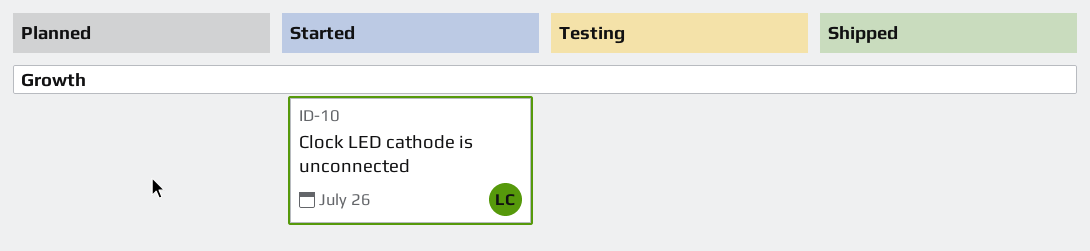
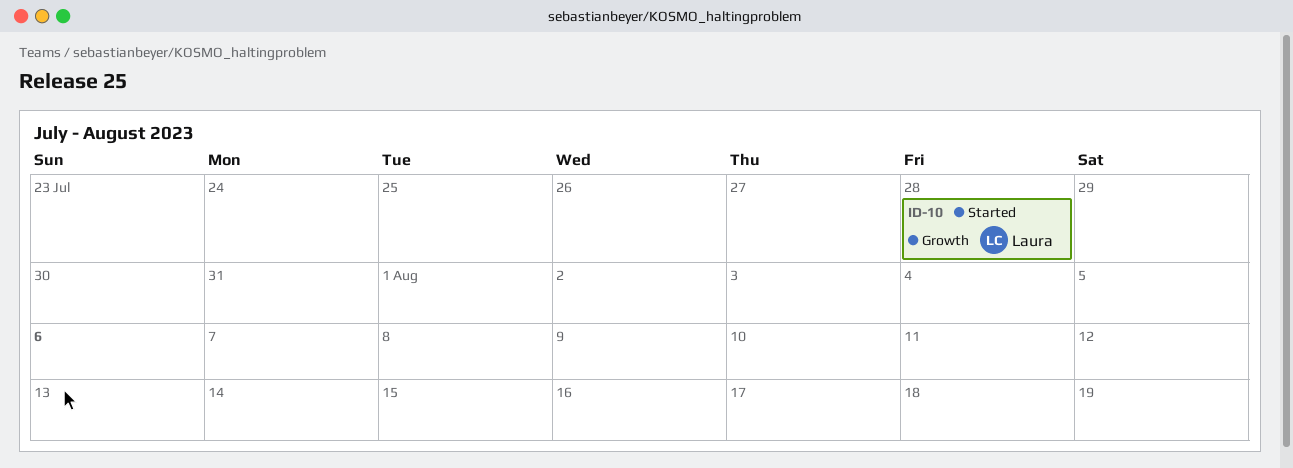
ID-10, due: Jul 26 -> Jul 28

